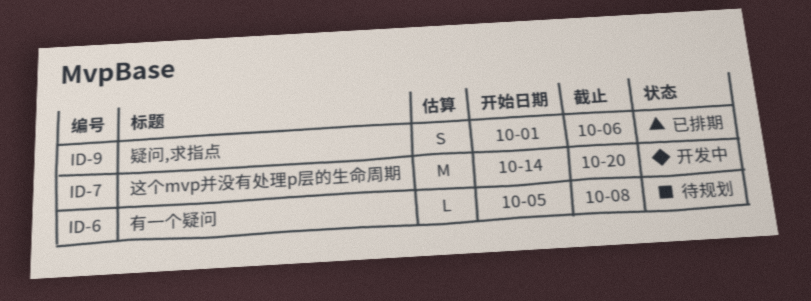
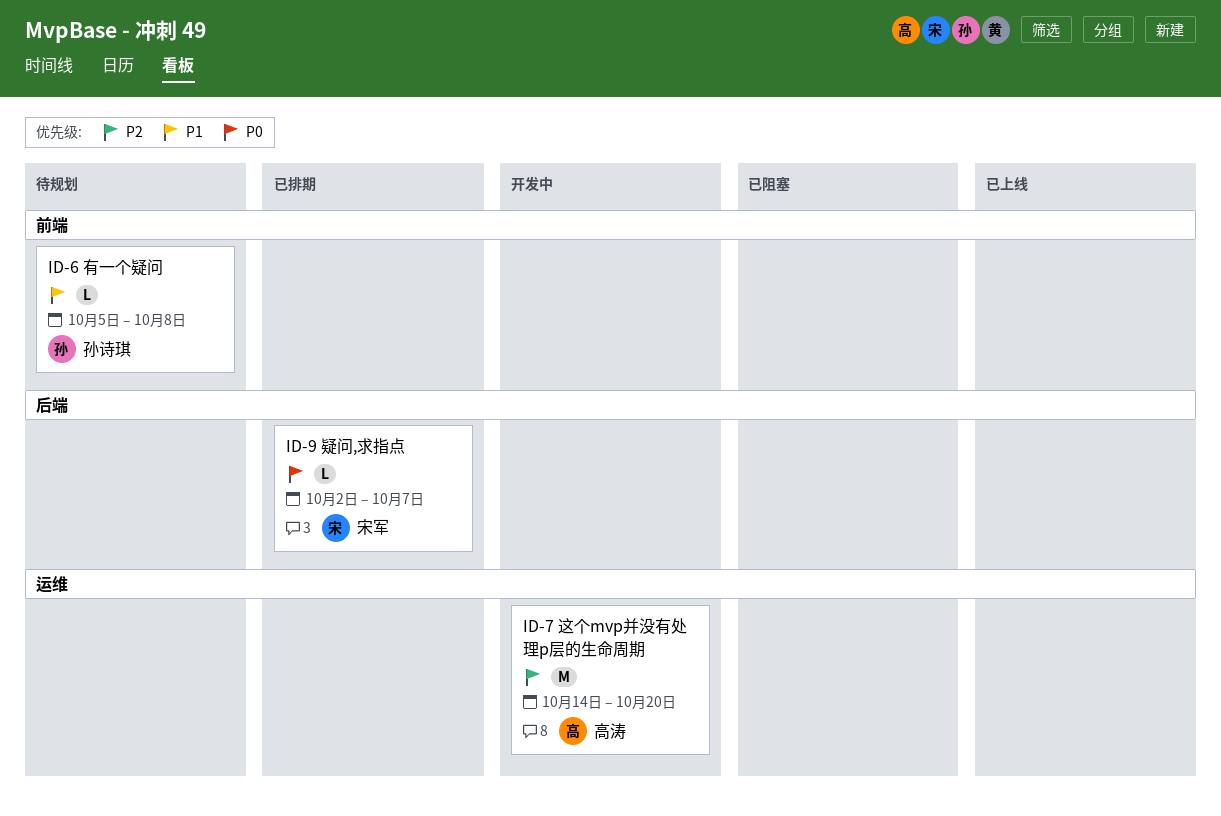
ID-9, estimate: S -> L
ID-9, start: Oct 1 -> Oct 2
ID-9, due: Oct 6 -> Oct 7

